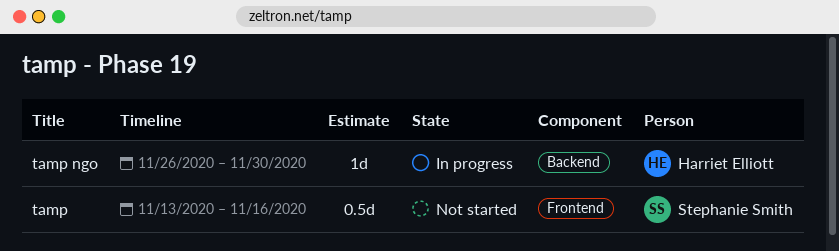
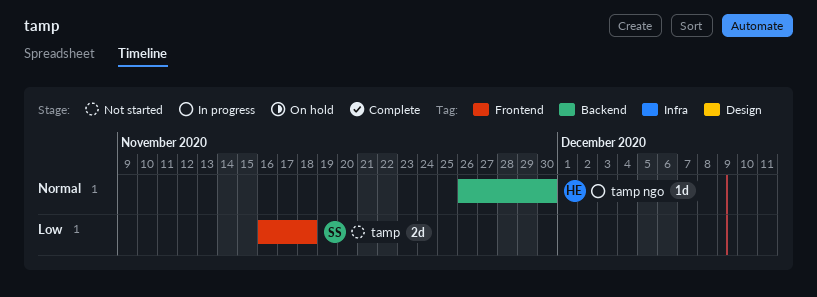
tamp, estimate: 0.5d -> 2d
tamp, start: Nov 13 -> Nov 16
tamp, due: Nov 16 -> Nov 18

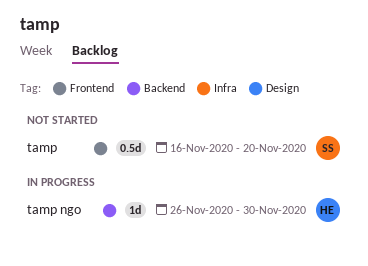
tamp, estimate: 2d -> 0.5d
tamp, due: Nov 18 -> Nov 20

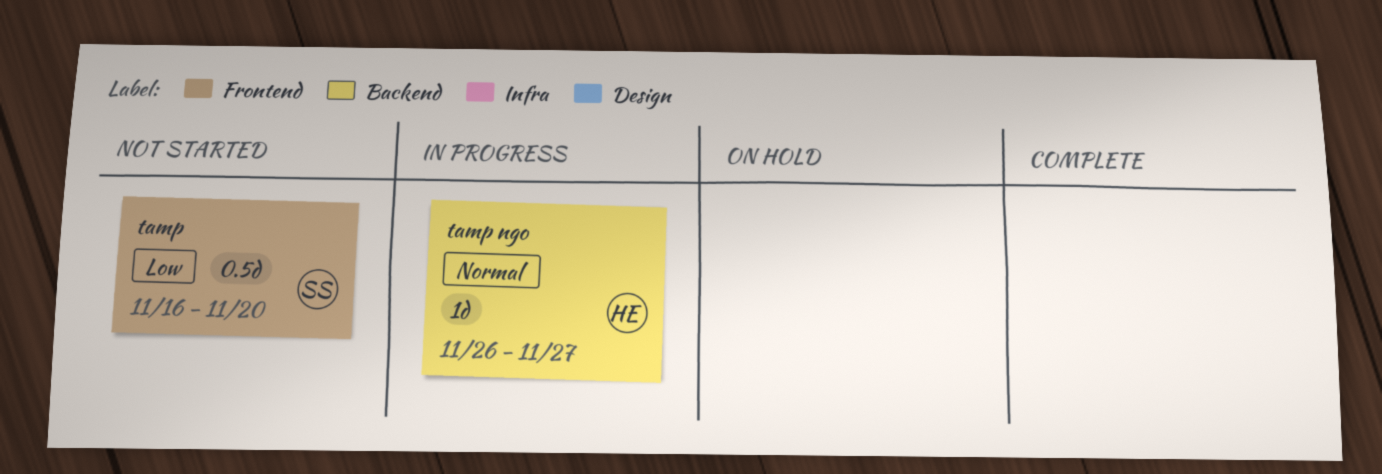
tamp ngo, due: Nov 30 -> Nov 27

